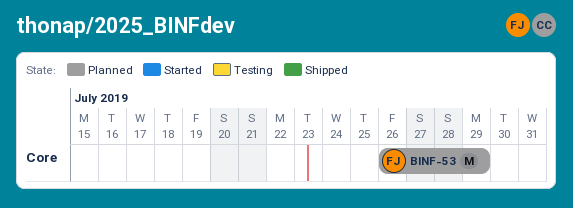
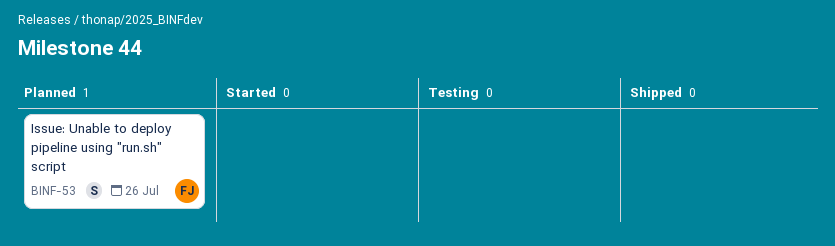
BINF-53, estimate: M -> S
BINF-53, due: Jul 29 -> Jul 26

